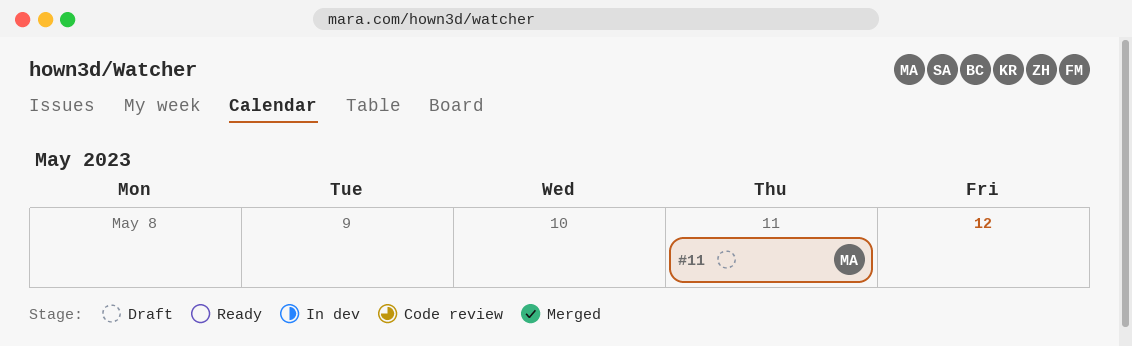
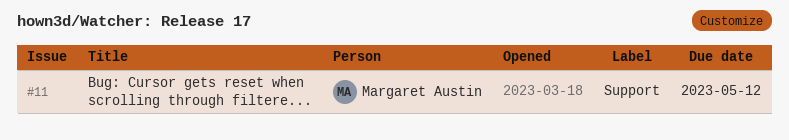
#11, due: May 11 -> May 12

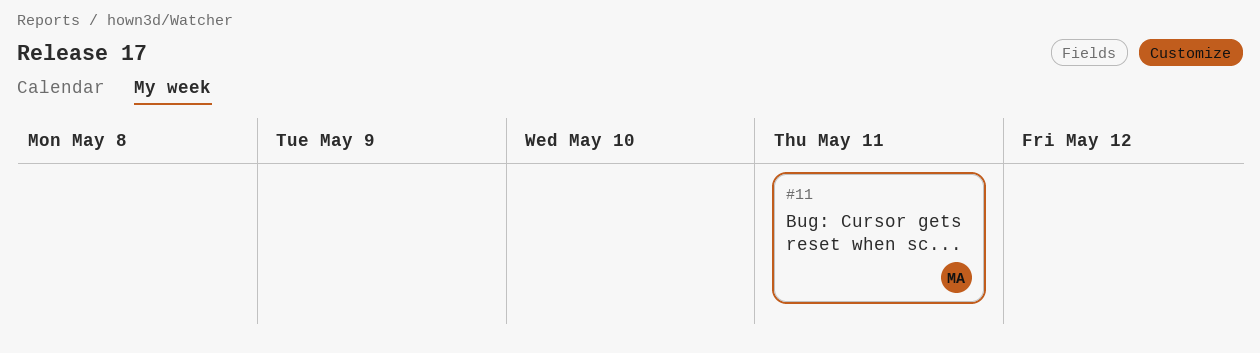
#11, due: May 12 -> May 11

